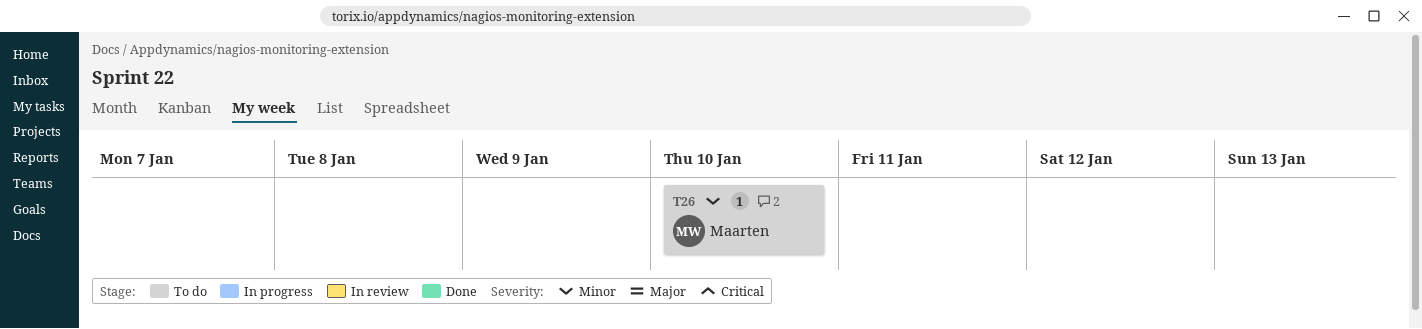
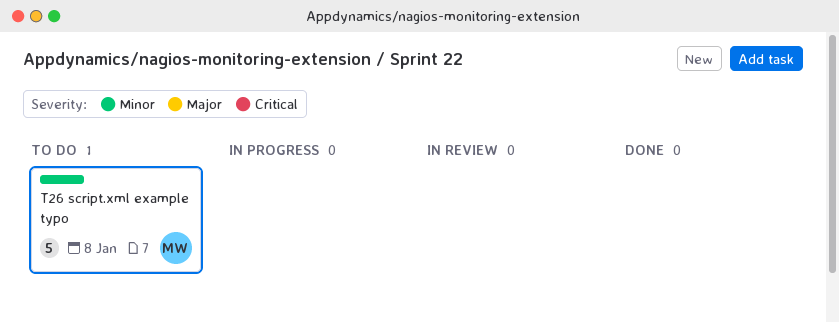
T26, estimate: 1 -> 5
T26, due: Jan 10 -> Jan 8

